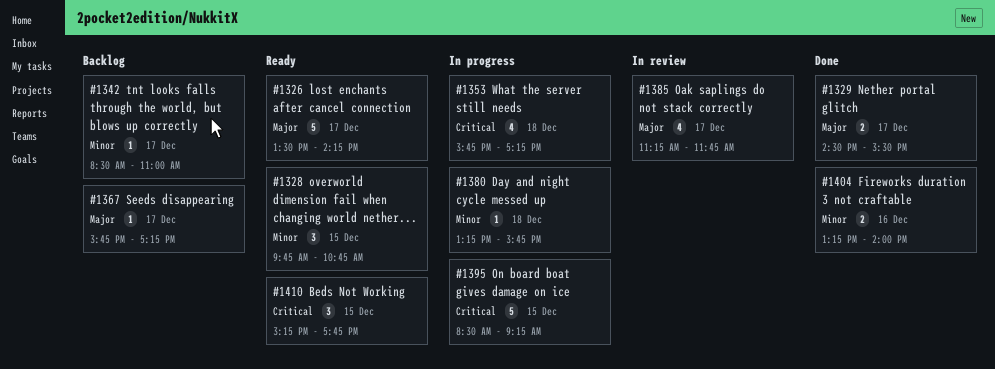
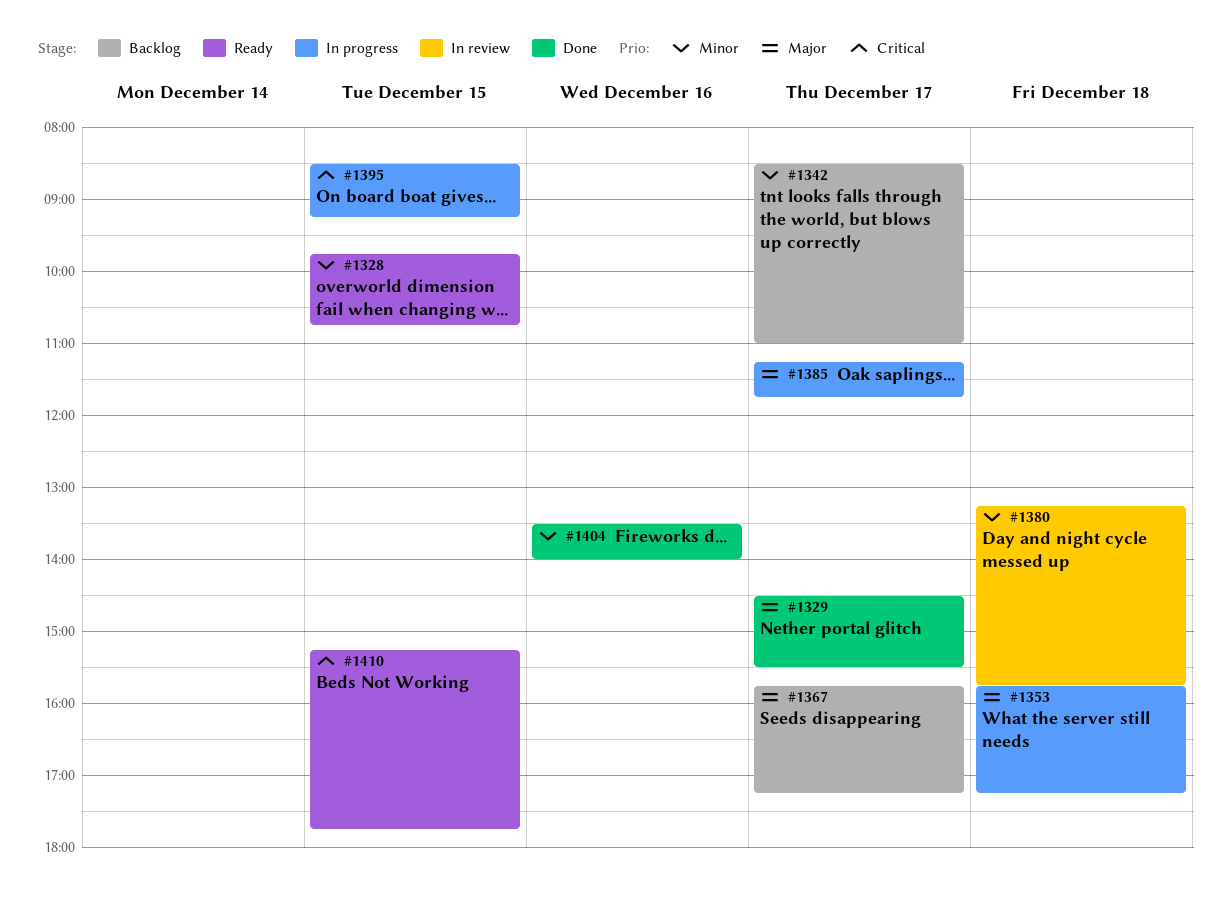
#1326: present -> none
#1353, priority: Critical -> Major
#1380, status: In progress -> In review
#1385, status: In review -> In progress
#1404, begins: 13:15 -> 13:30

